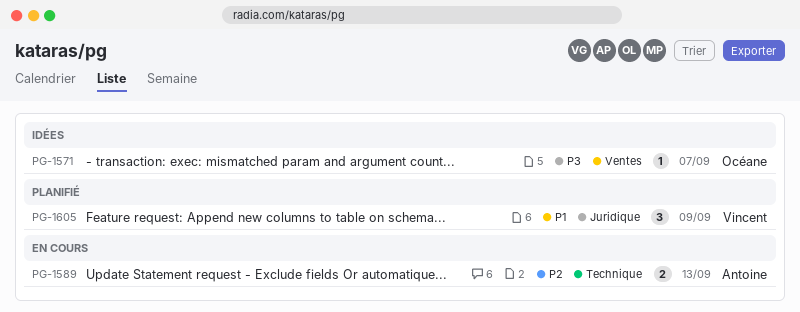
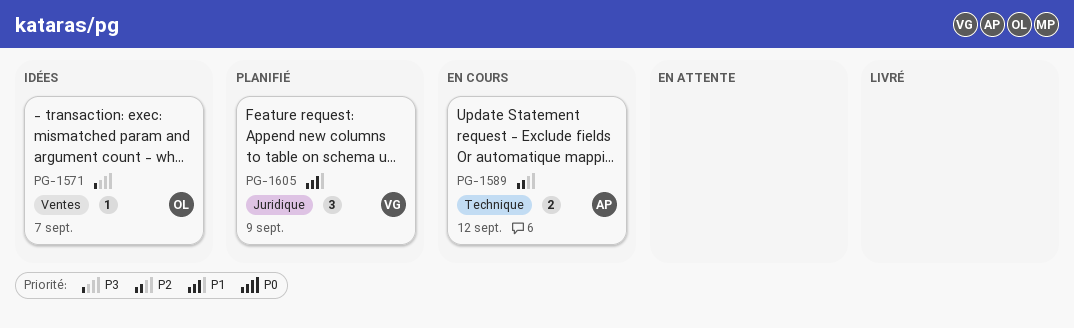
PG-1589, due: Sep 13 -> Sep 12

